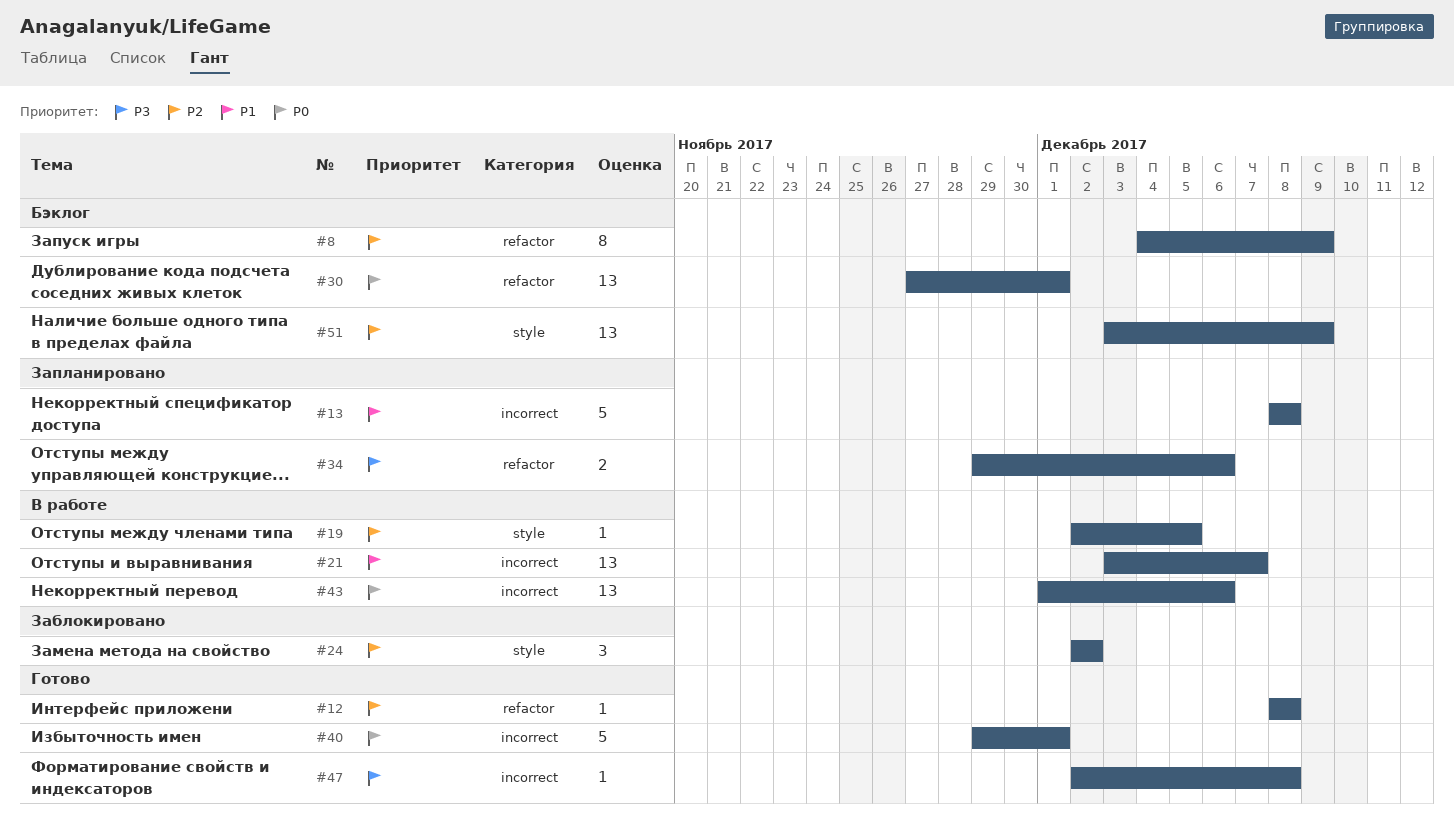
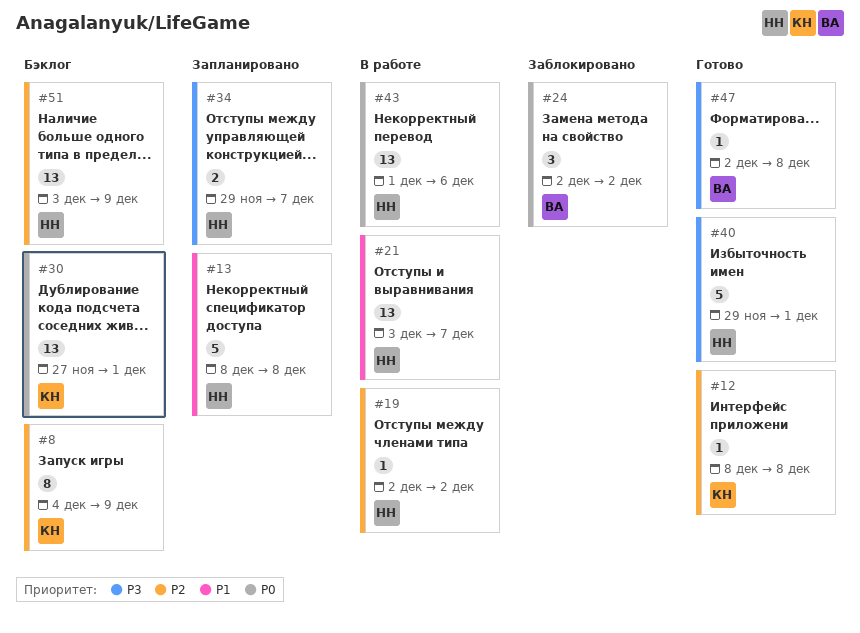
#19, due: Dec 5 -> Dec 2
#24, priority: P2 -> P0
#34, due: Dec 6 -> Dec 7
#40, priority: P0 -> P3

